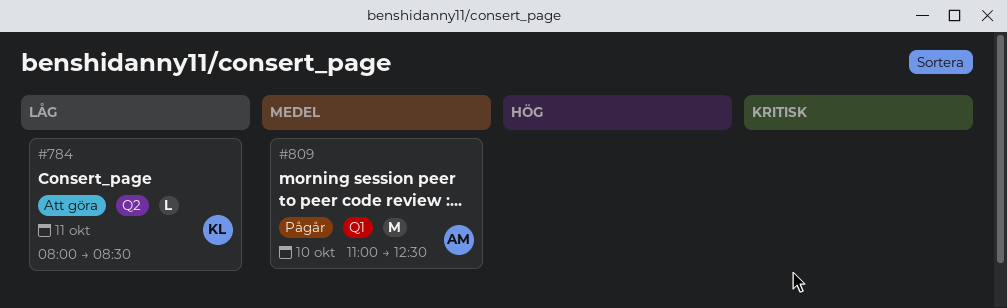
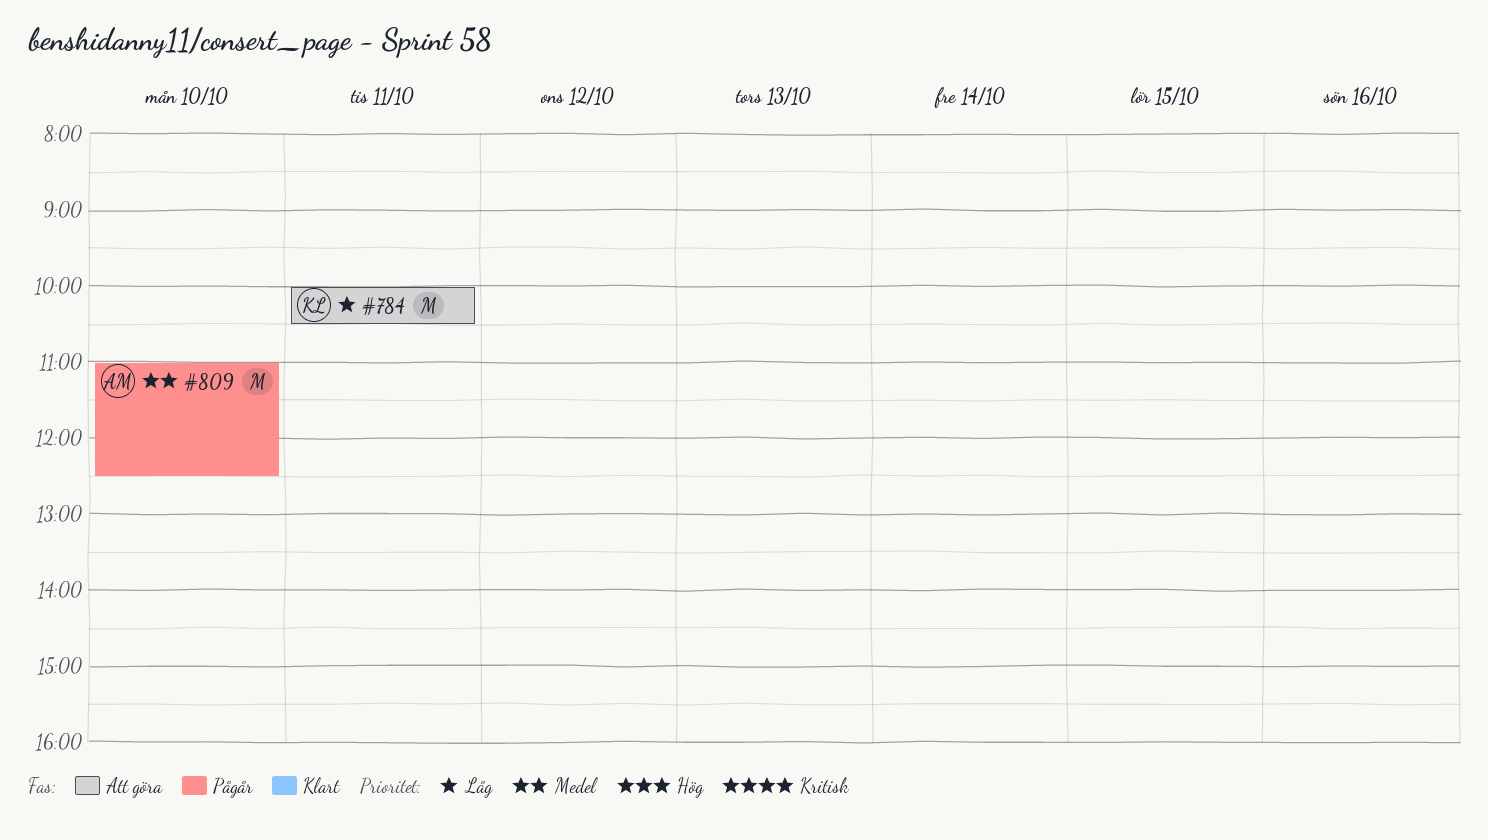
#784, estimate: L -> M
#784, begins: 08:00 -> 10:00
#784, ends: 08:30 -> 10:30

